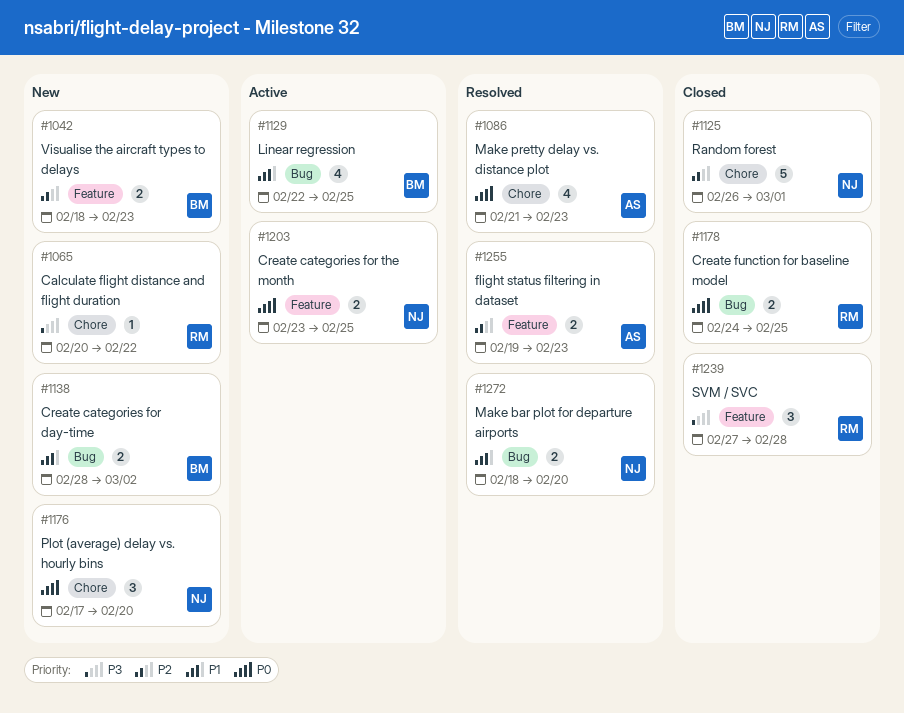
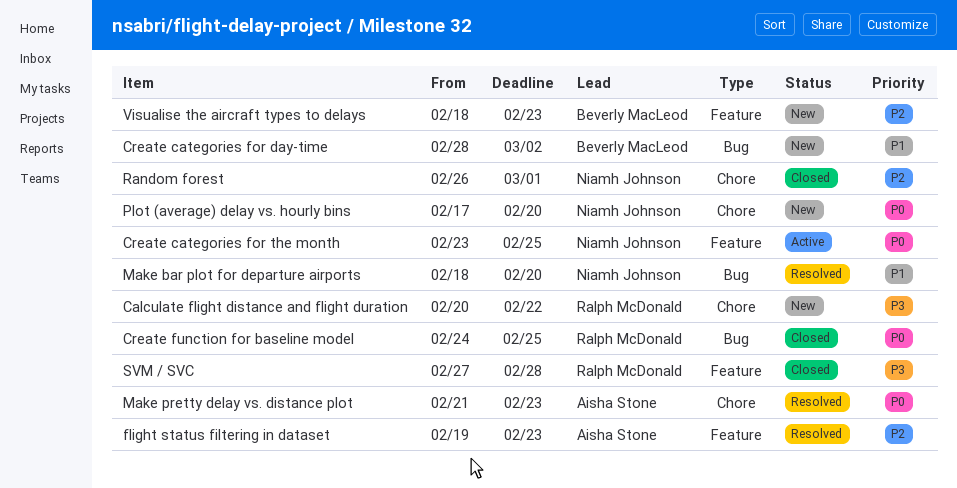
Linear regression: present -> none

